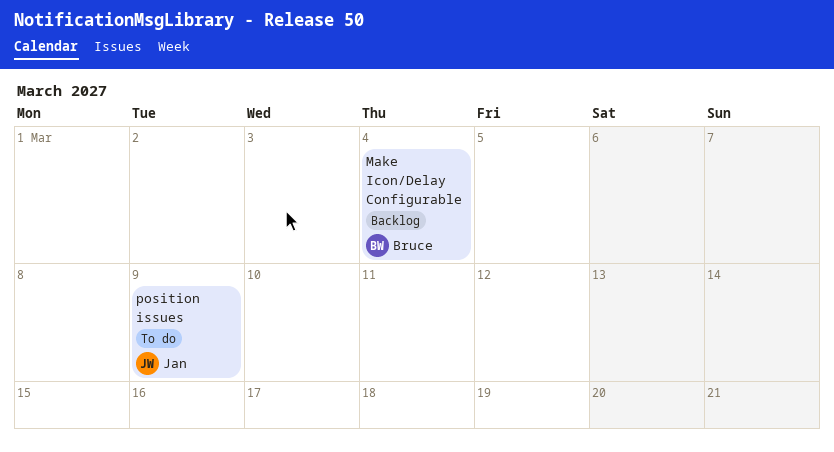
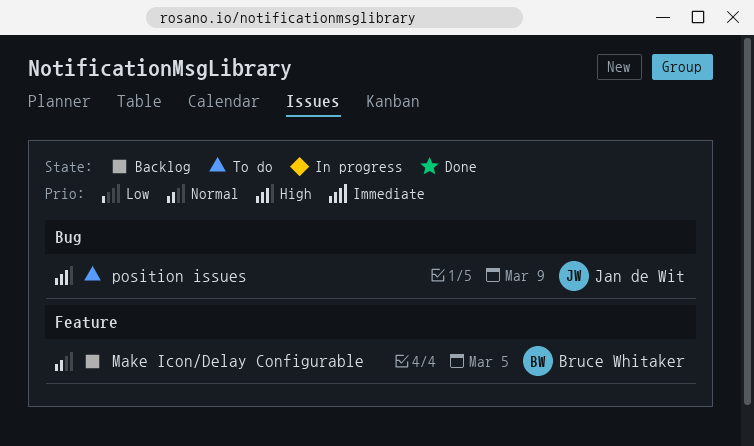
Make Icon/Delay Configurable, due: Mar 4 -> Mar 5

